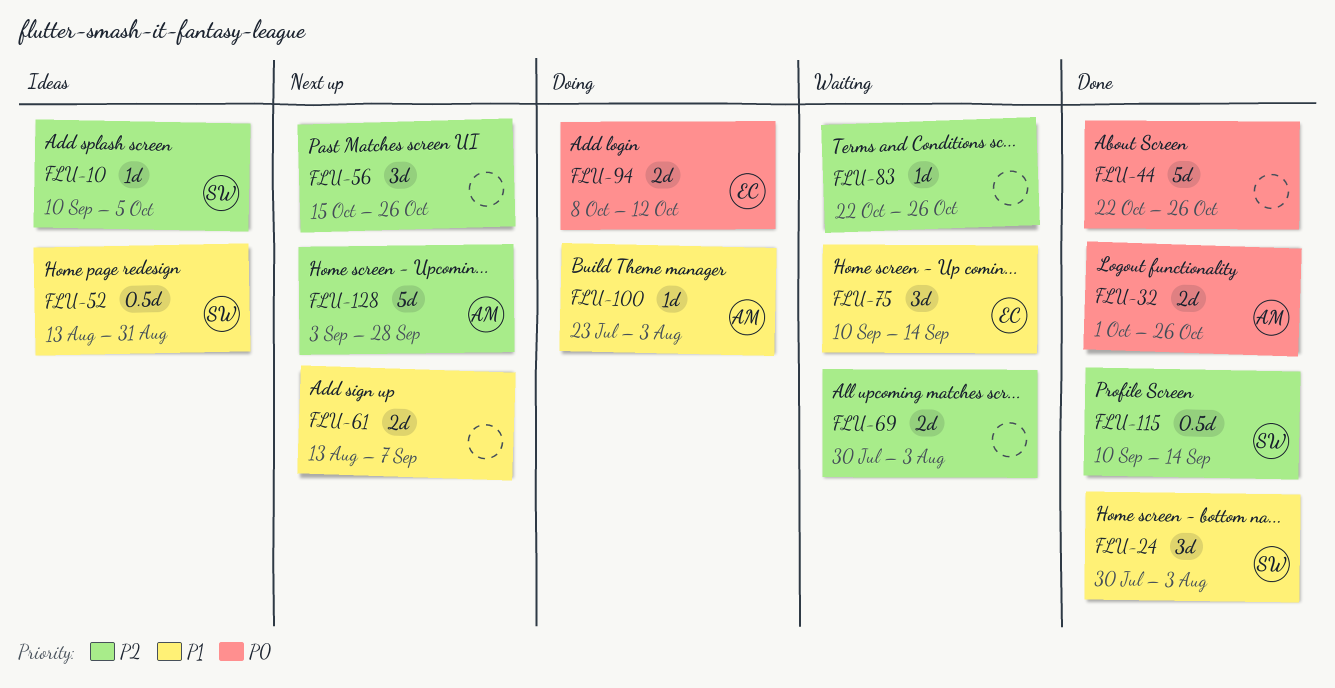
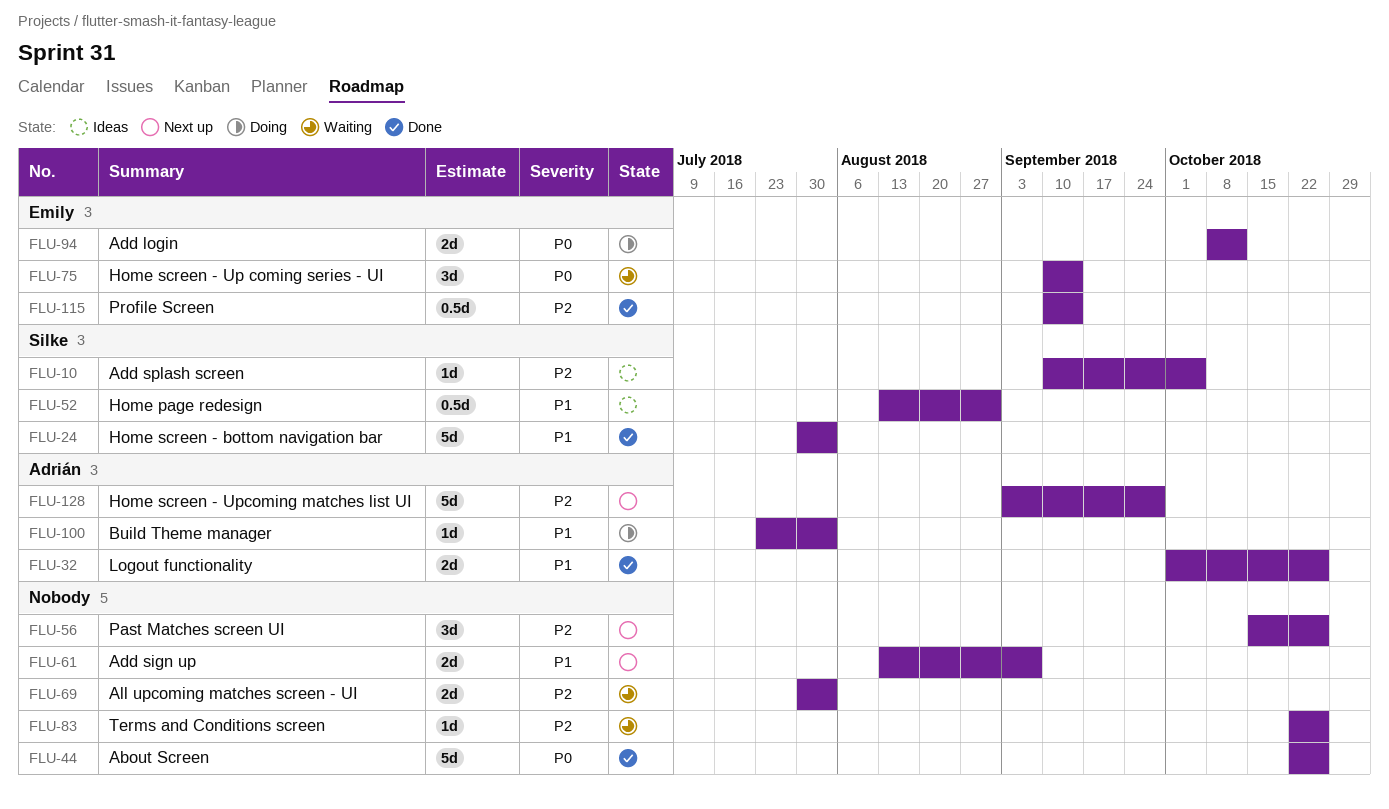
FLU-24, estimate: 3d -> 5d
FLU-32, priority: P0 -> P1
FLU-75, priority: P1 -> P0
FLU-115, owner: Silke -> Emily

